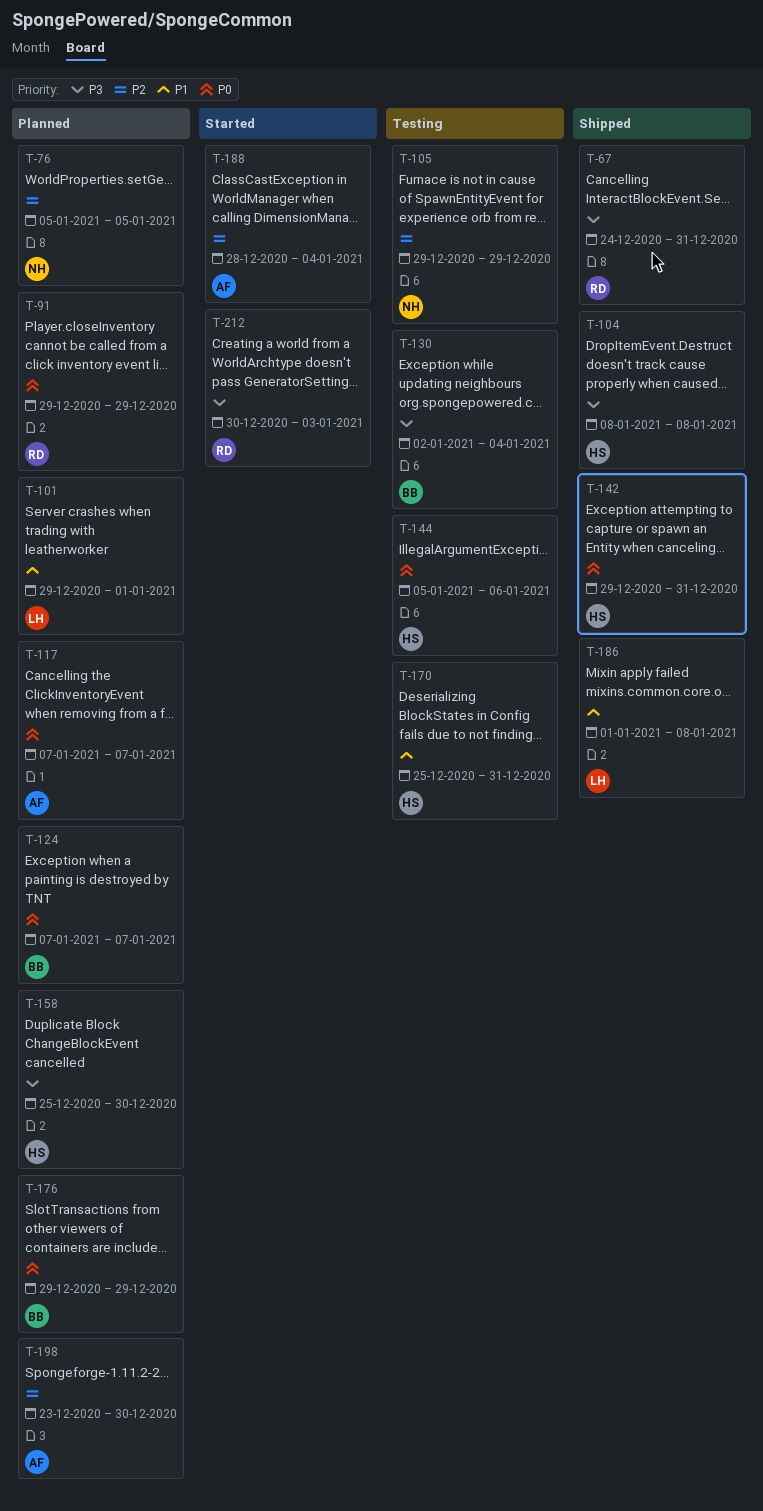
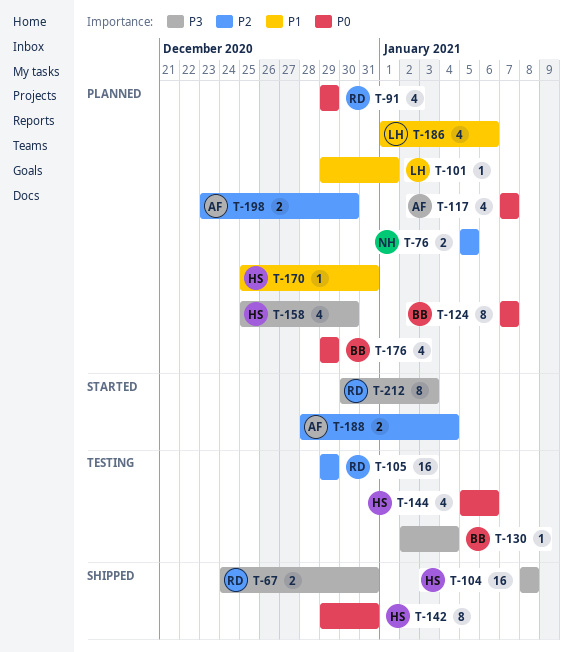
T-105, owner: NH -> RD
T-170, status: Testing -> Planned
T-186, status: Shipped -> Planned
T-186, due: Jan 8 -> Jan 6

